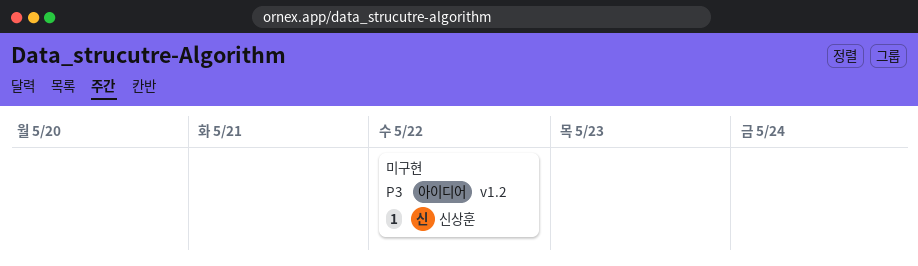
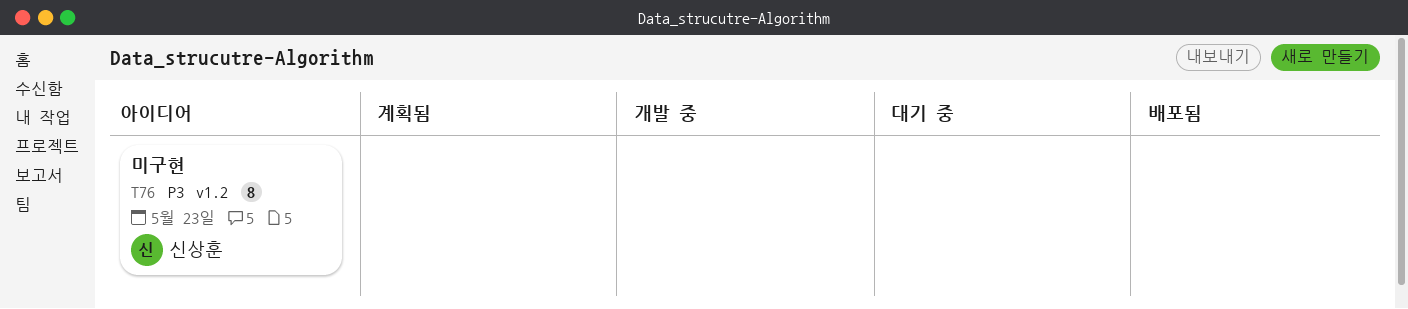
미구현, estimate: 1 -> 8
미구현, due: May 22 -> May 23

